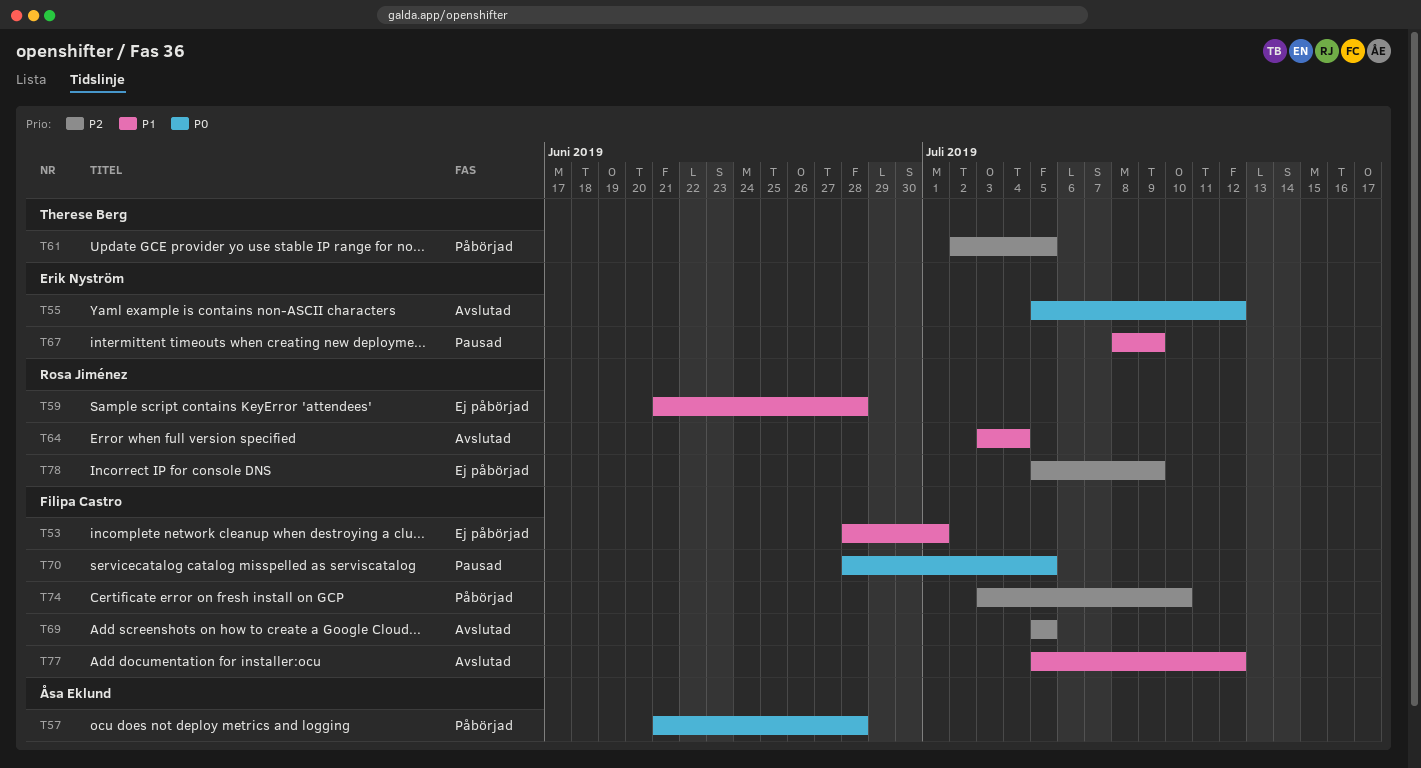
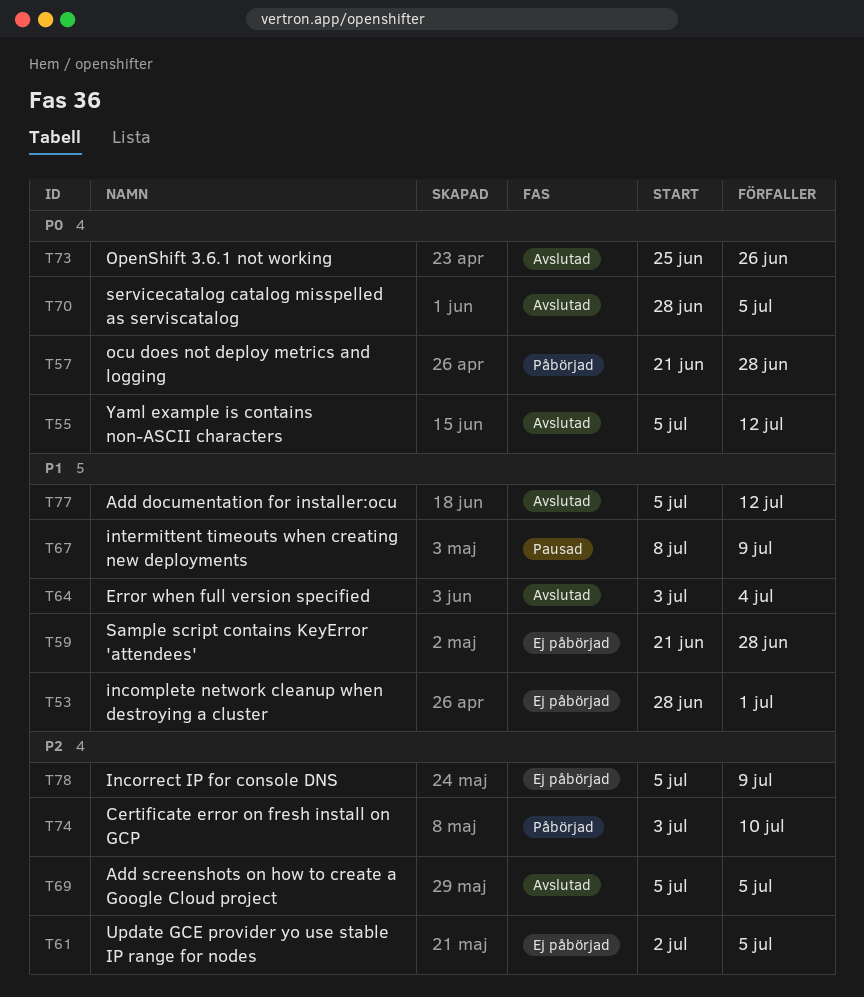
T61, status: Påbörjad -> Ej påbörjad
T70, status: Pausad -> Avslutad
T73: none -> present

